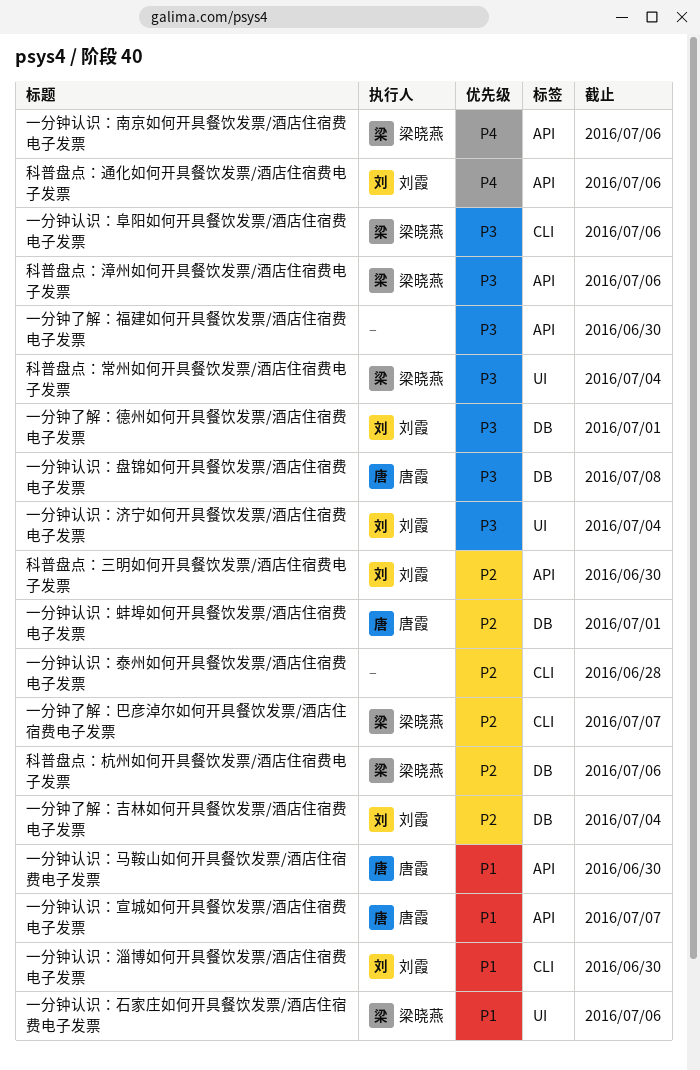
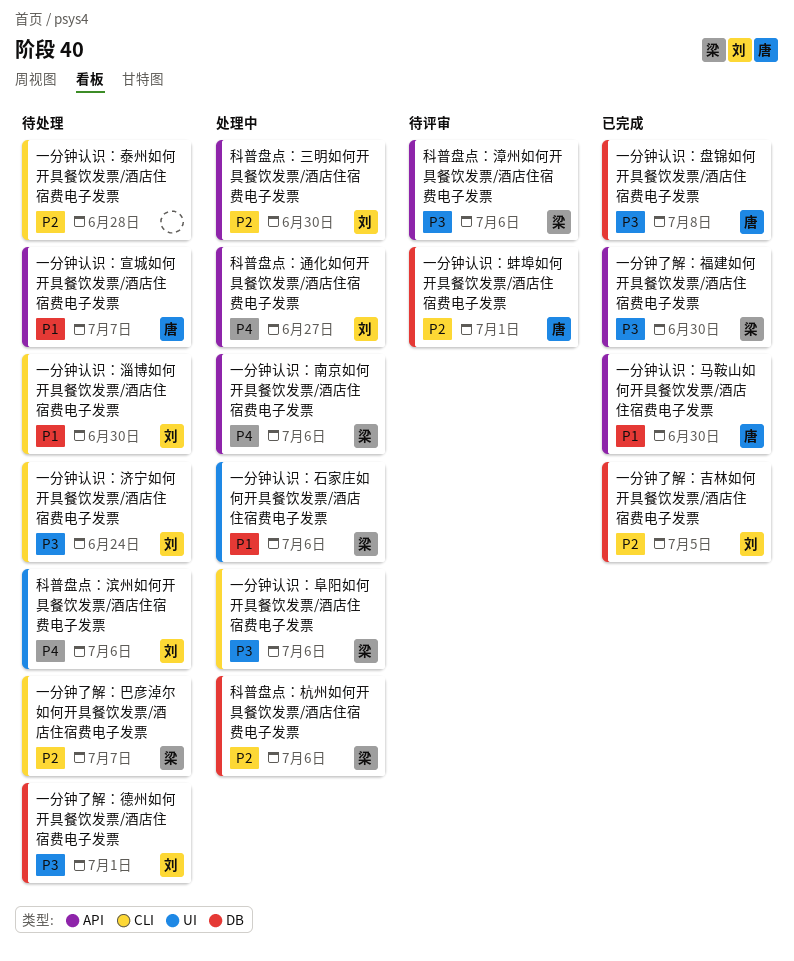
一分钟了解：吉林如何开具餐饮发票/酒店住宿费电子发票, due: Jul 4 -> Jul 5
一分钟了解：福建如何开具餐饮发票/酒店住宿费电子发票, owner: none -> 梁晓燕
一分钟认识：济宁如何开具餐饮发票/酒店住宿费电子发票, label: UI -> CLI
一分钟认识：济宁如何开具餐饮发票/酒店住宿费电子发票, due: Jul 4 -> Jun 24
科普盘点：常州如何开具餐饮发票/酒店住宿费电子发票: present -> none
科普盘点：滨州如何开具餐饮发票/酒店住宿费电子发票: none -> present
科普盘点：通化如何开具餐饮发票/酒店住宿费电子发票, due: Jul 6 -> Jun 27

